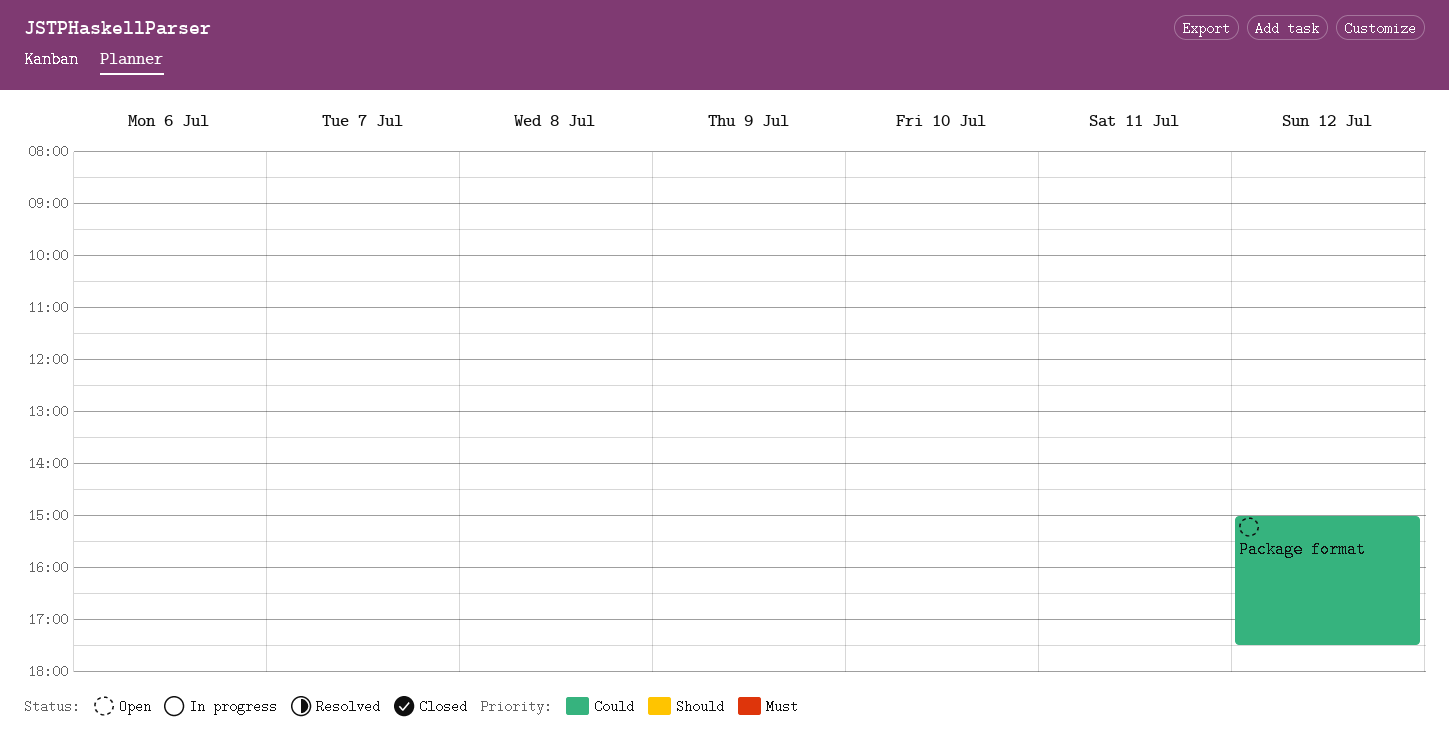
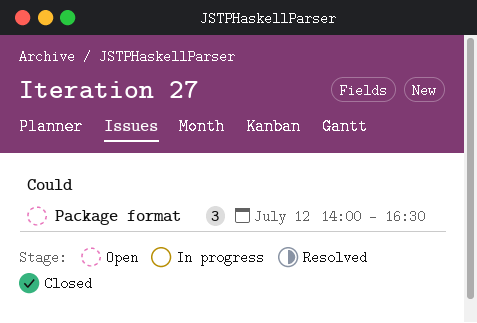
Package format, begins: 15:00 -> 14:00
Package format, ends: 17:30 -> 16:30

